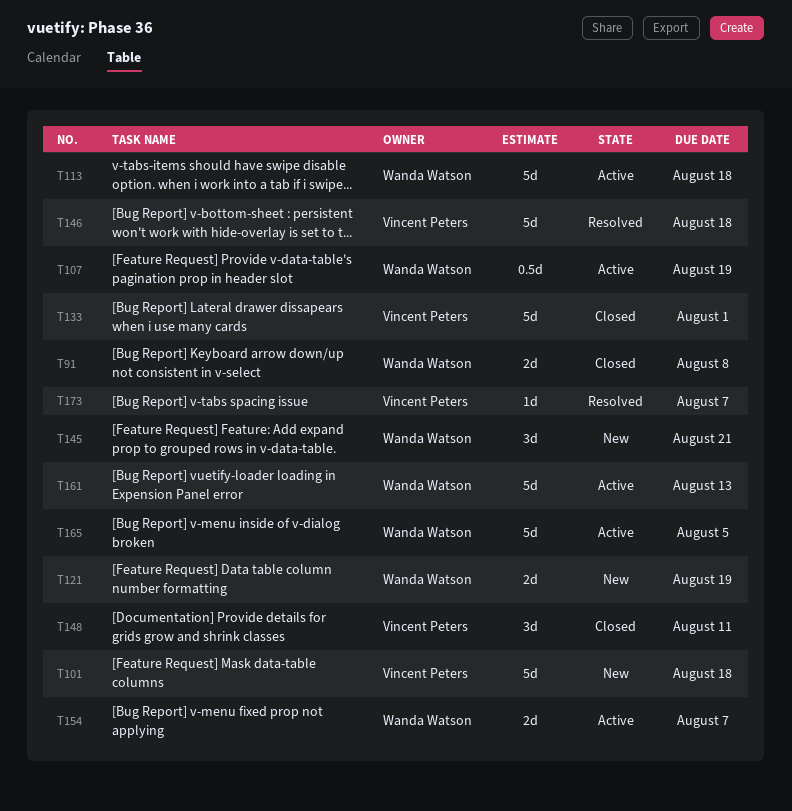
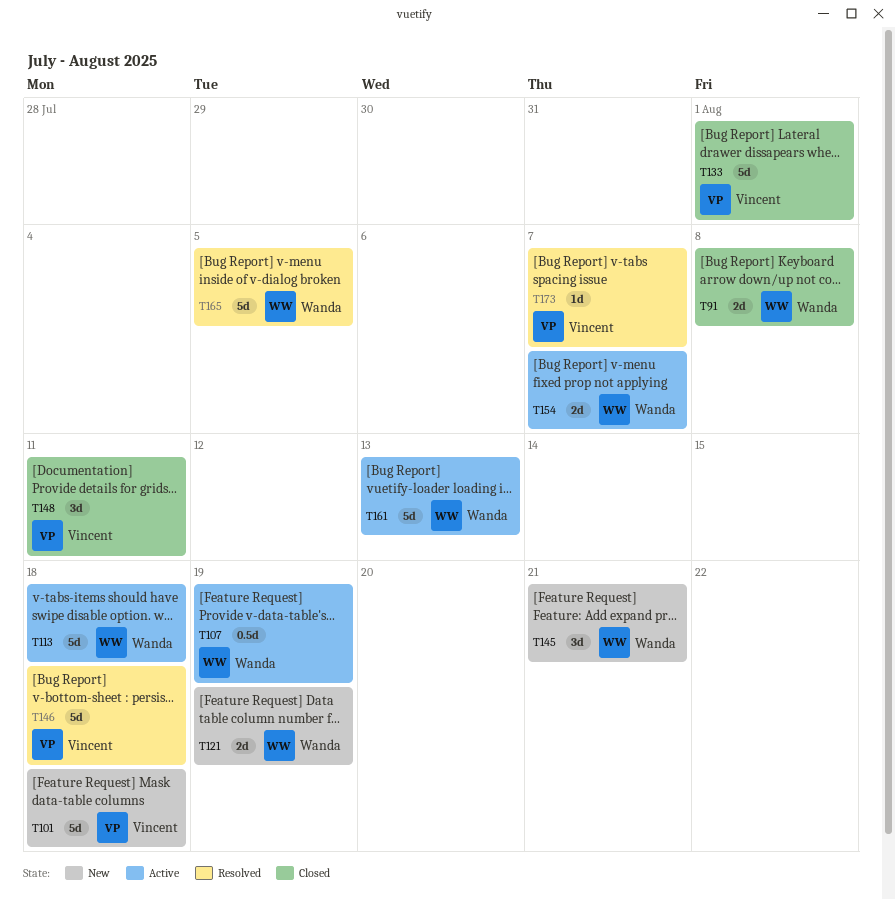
T165, status: Active -> Resolved

